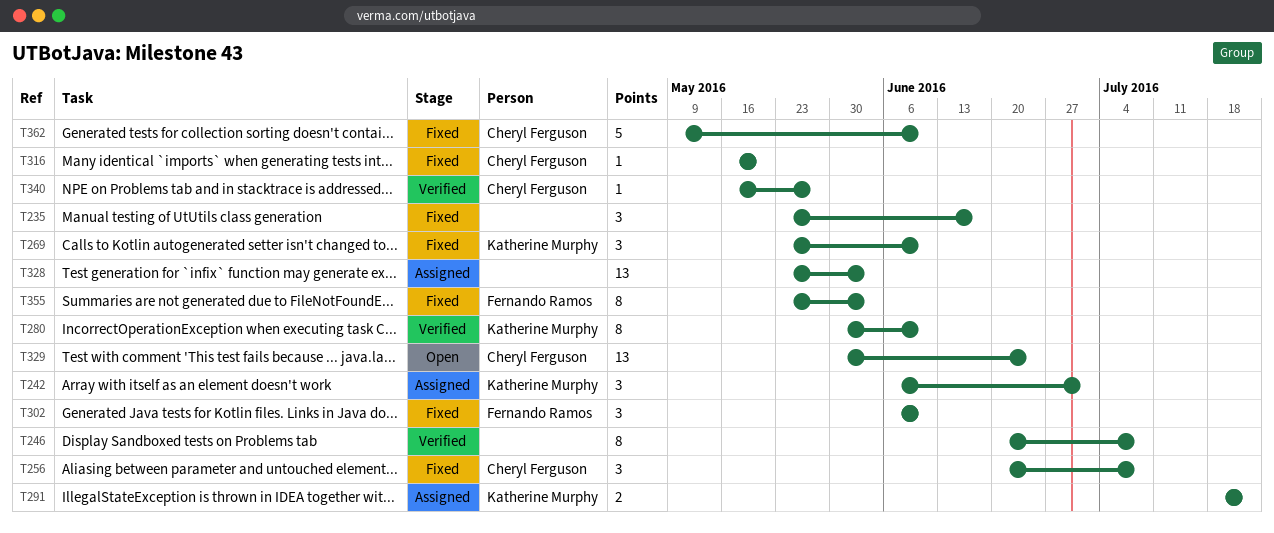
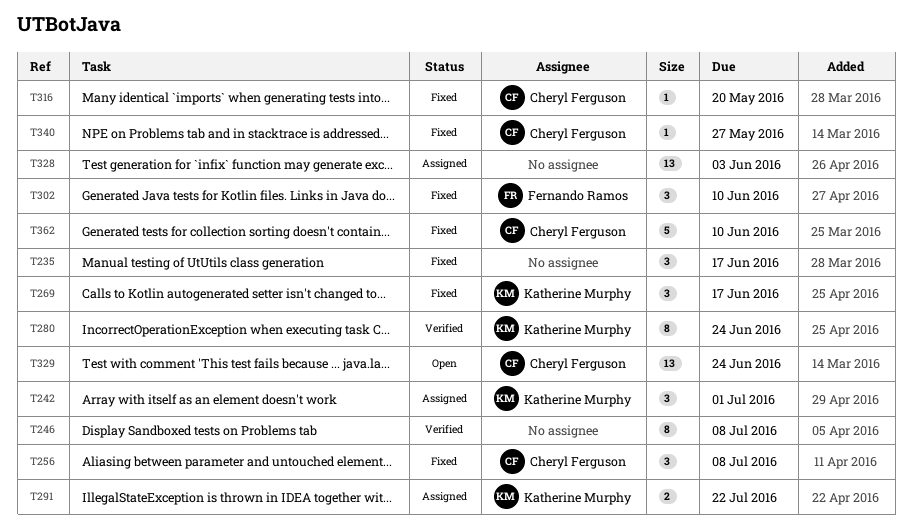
T269, due: Jun 10 -> Jun 17
T280, due: Jun 10 -> Jun 24
T340, status: Verified -> Fixed
T355: present -> none

